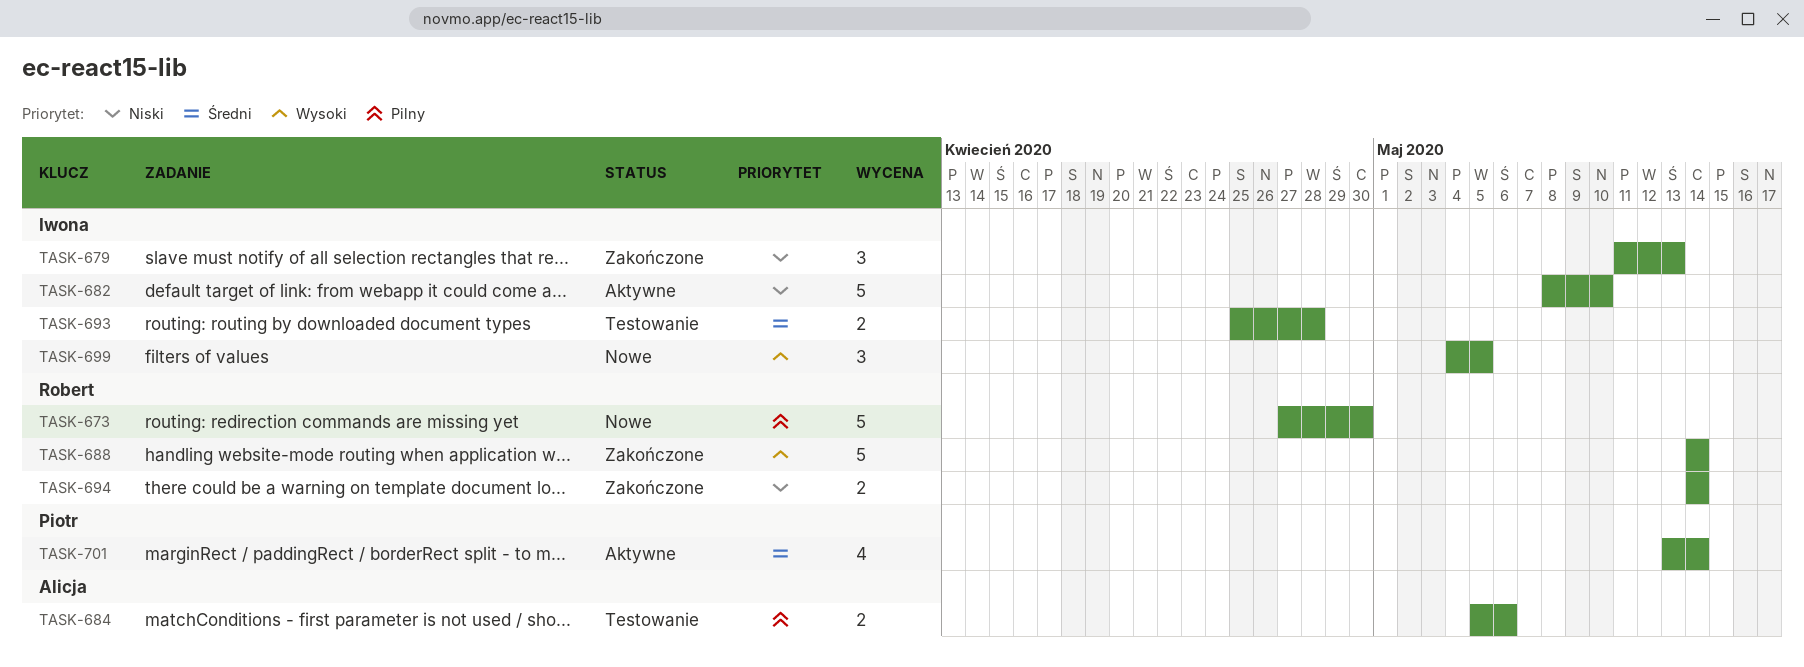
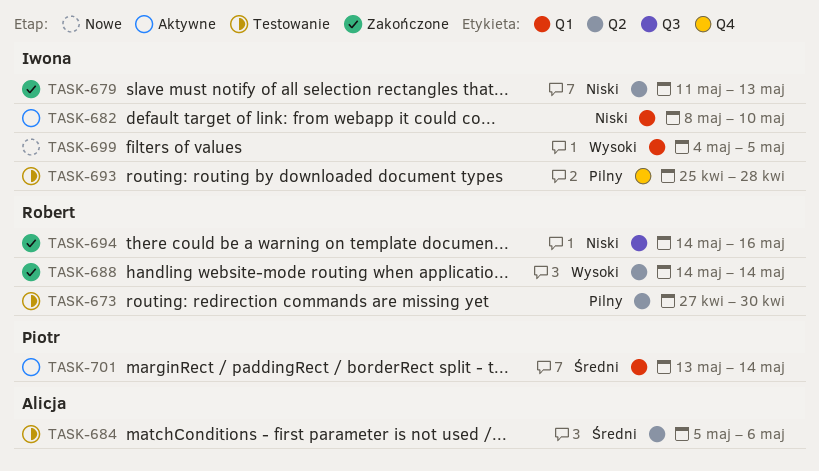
TASK-673, status: Nowe -> Testowanie
TASK-684, priority: Pilny -> Średni
TASK-693, priority: Średni -> Pilny
TASK-694, due: May 14 -> May 16

